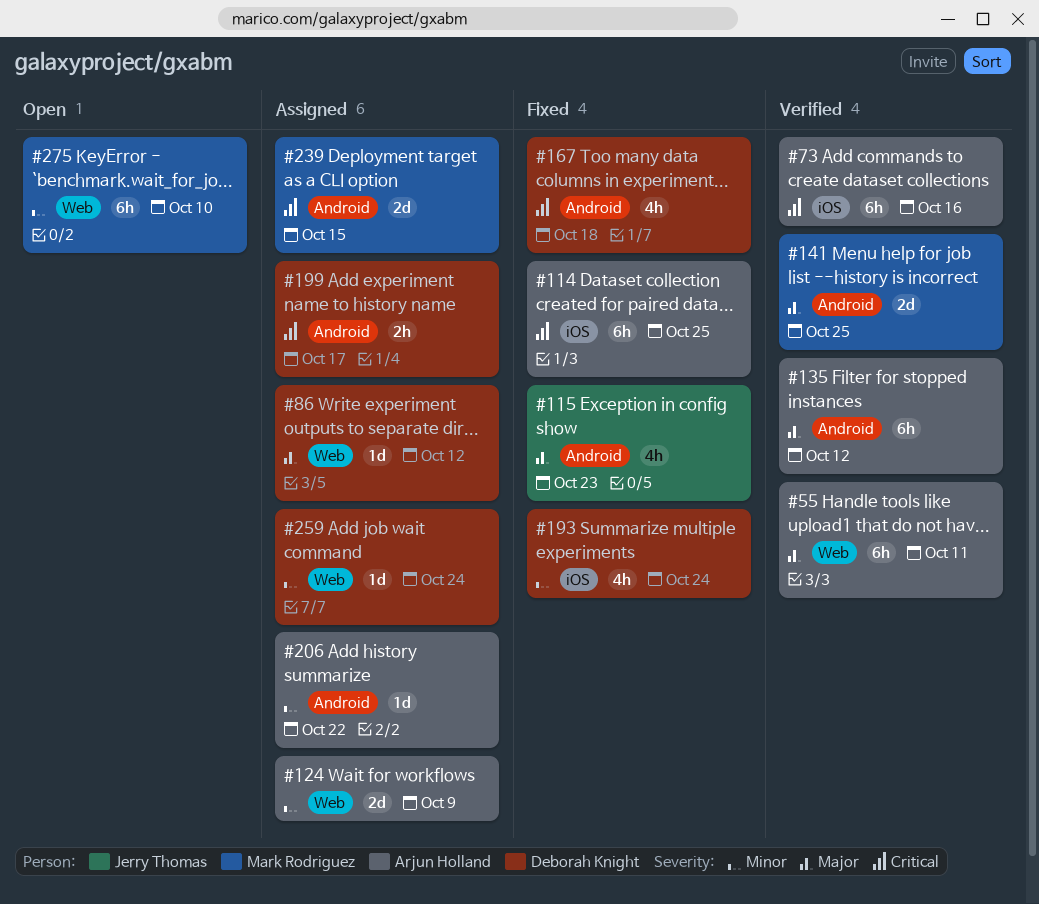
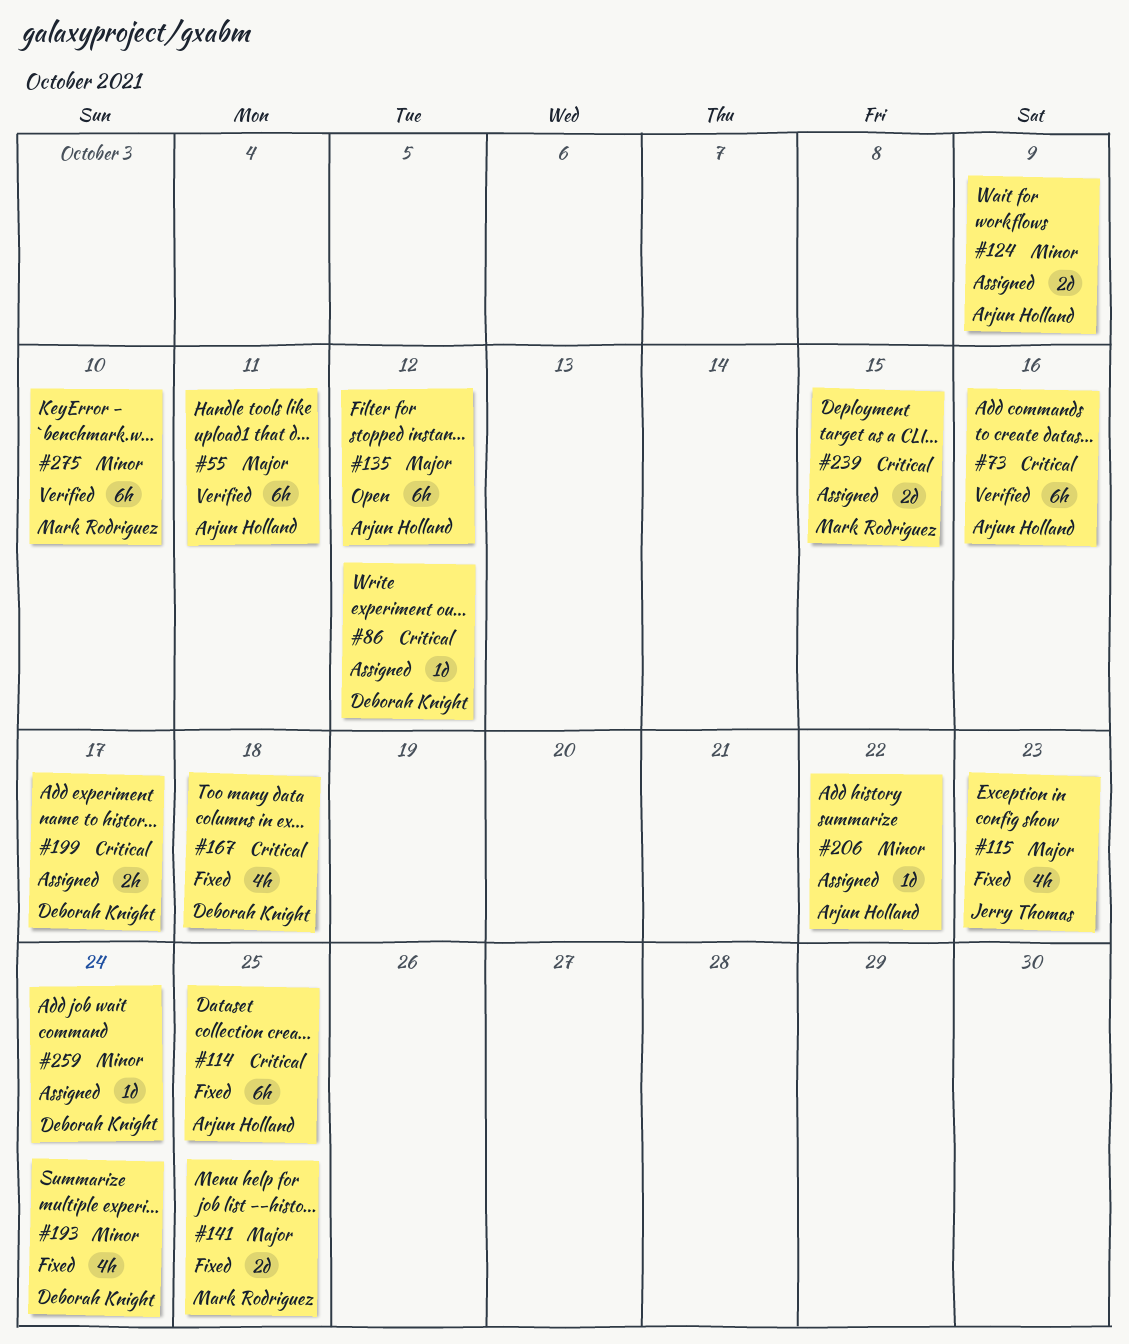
#86, priority: Major -> Critical
#135, status: Verified -> Open
#141, status: Verified -> Fixed
#275, status: Open -> Verified

